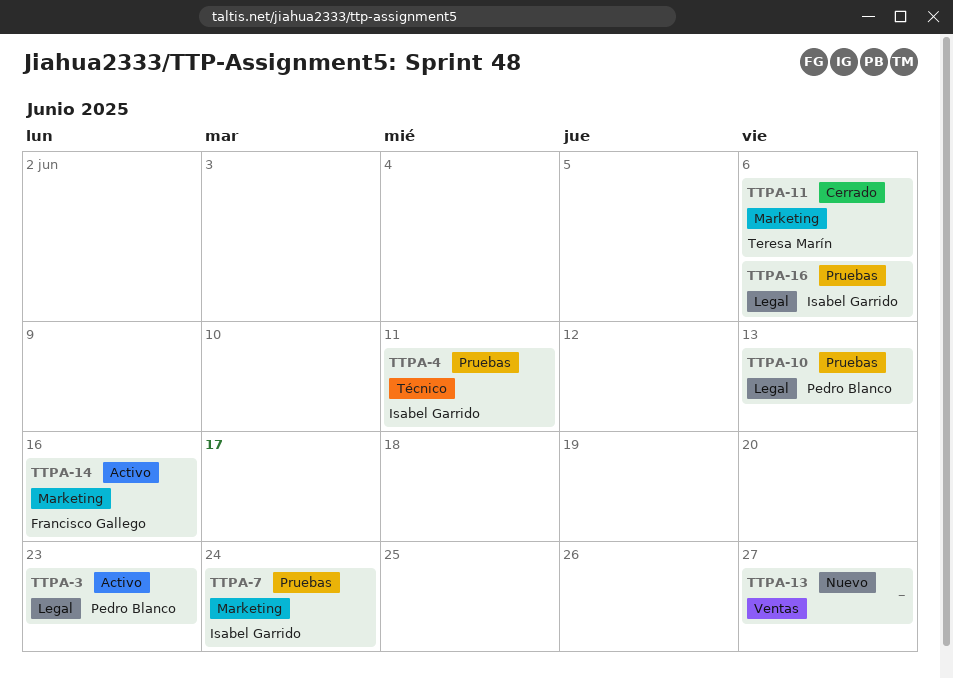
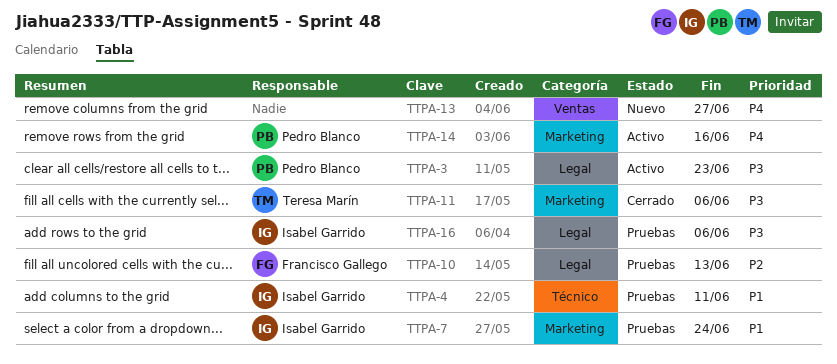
TTPA-10, owner: Pedro Blanco -> Francisco Gallego
TTPA-14, owner: Francisco Gallego -> Pedro Blanco

